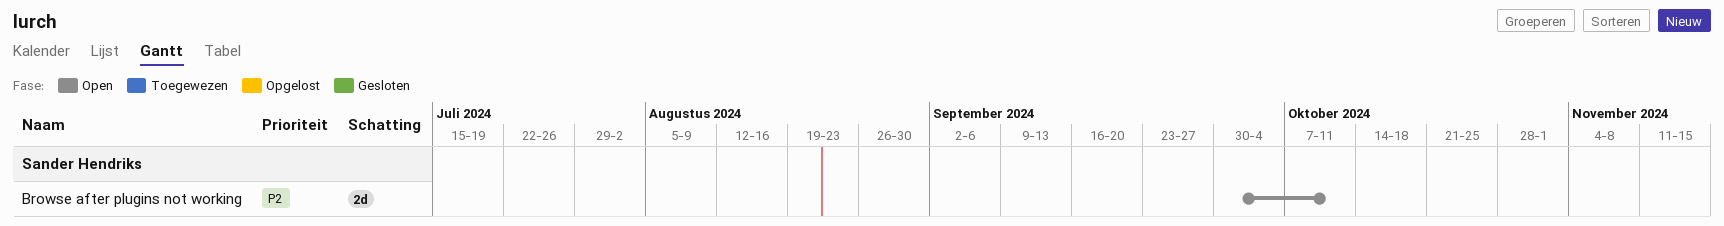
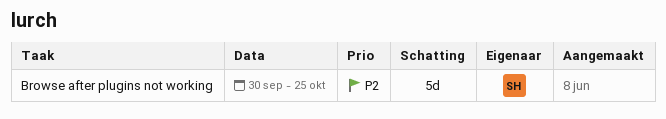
Browse after plugins not working, estimate: 2d -> 5d
Browse after plugins not working, due: Oct 11 -> Oct 25

